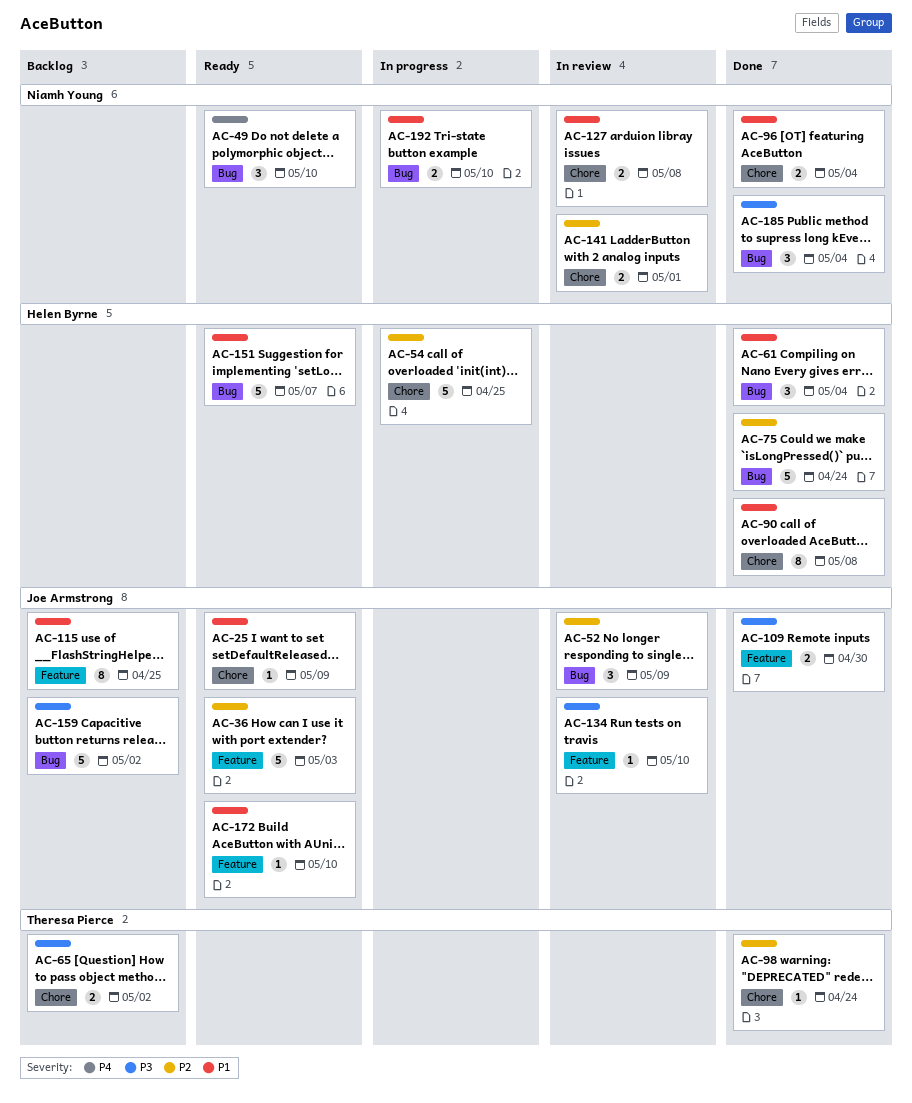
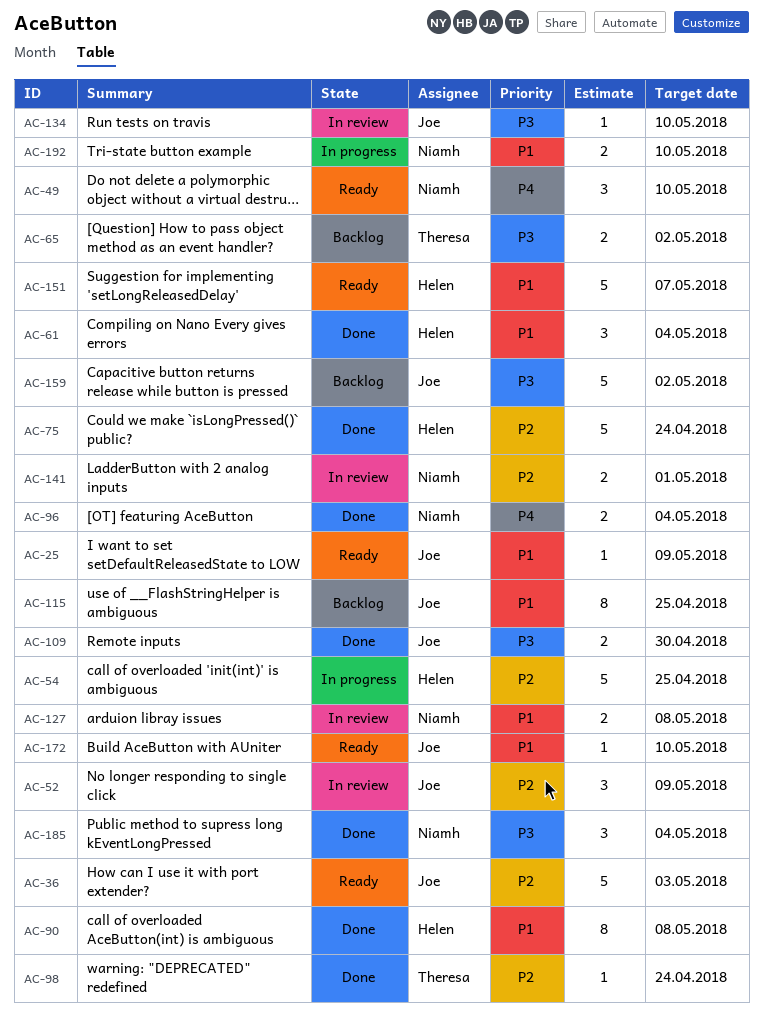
AC-96, priority: P1 -> P4

